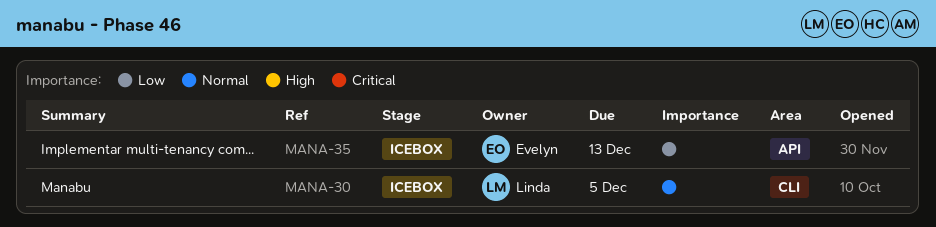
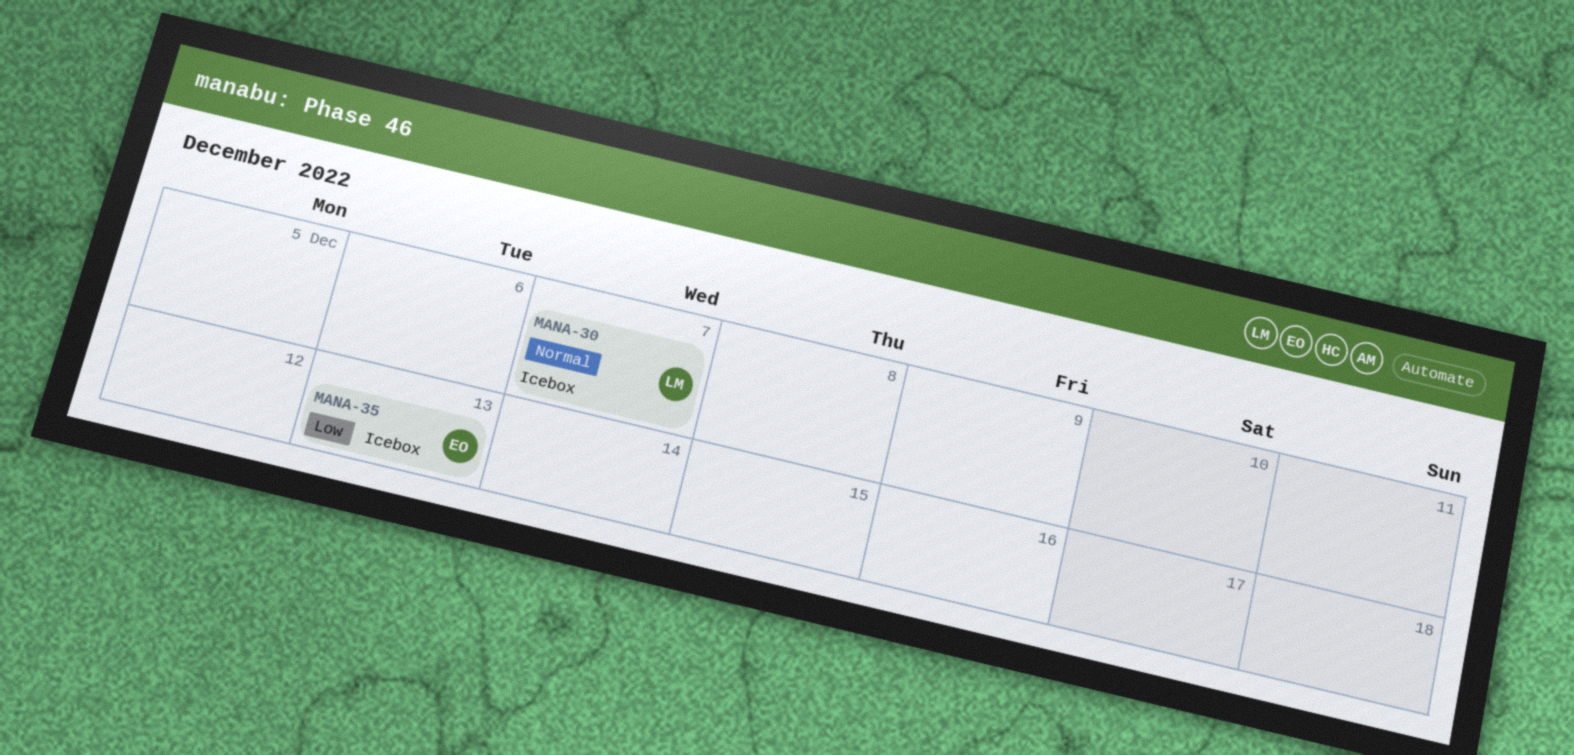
MANA-30, due: Dec 5 -> Dec 7

